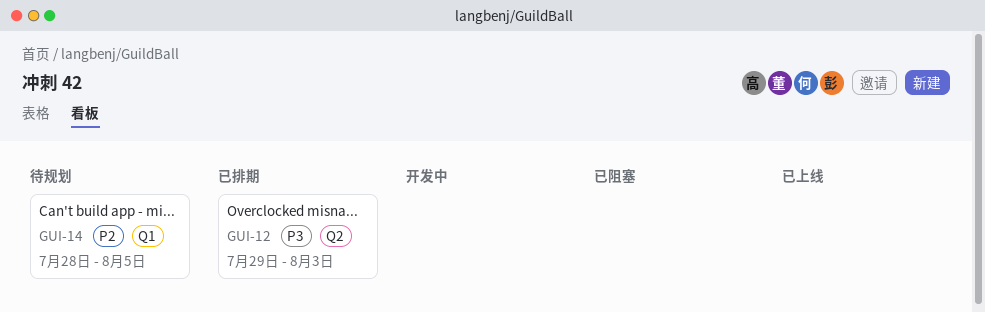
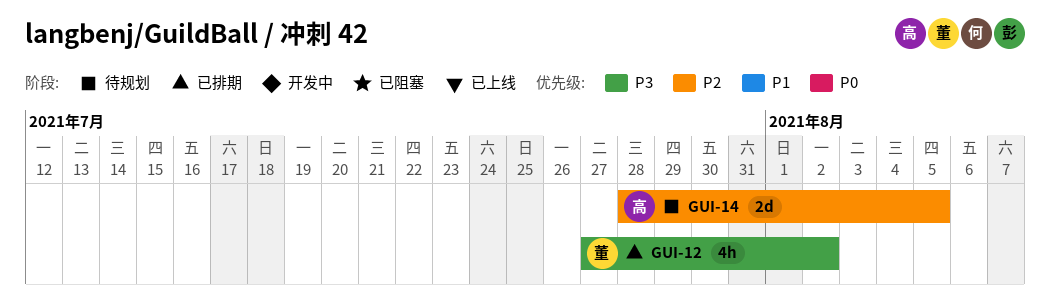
GUI-12, start: Jul 29 -> Jul 27
GUI-12, due: Aug 3 -> Aug 2

